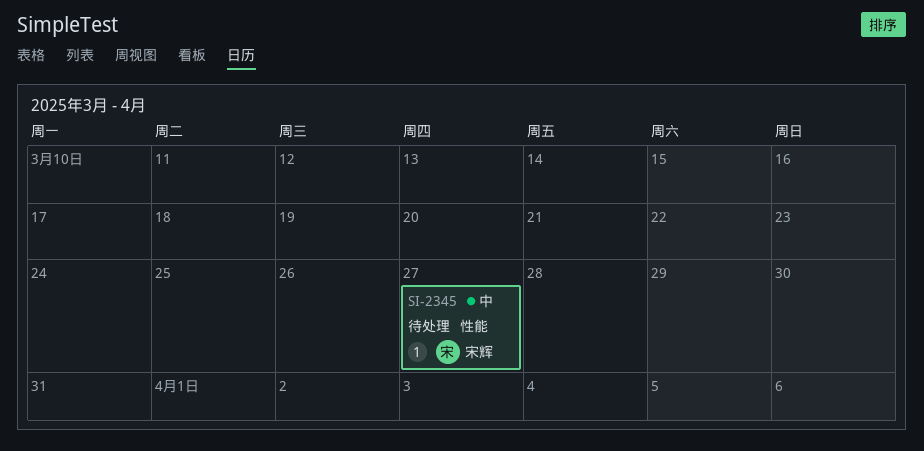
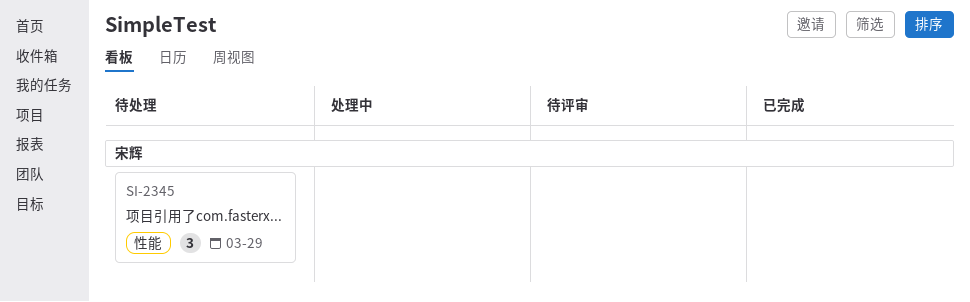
SI-2345, estimate: 1 -> 3
SI-2345, due: Mar 27 -> Mar 29

